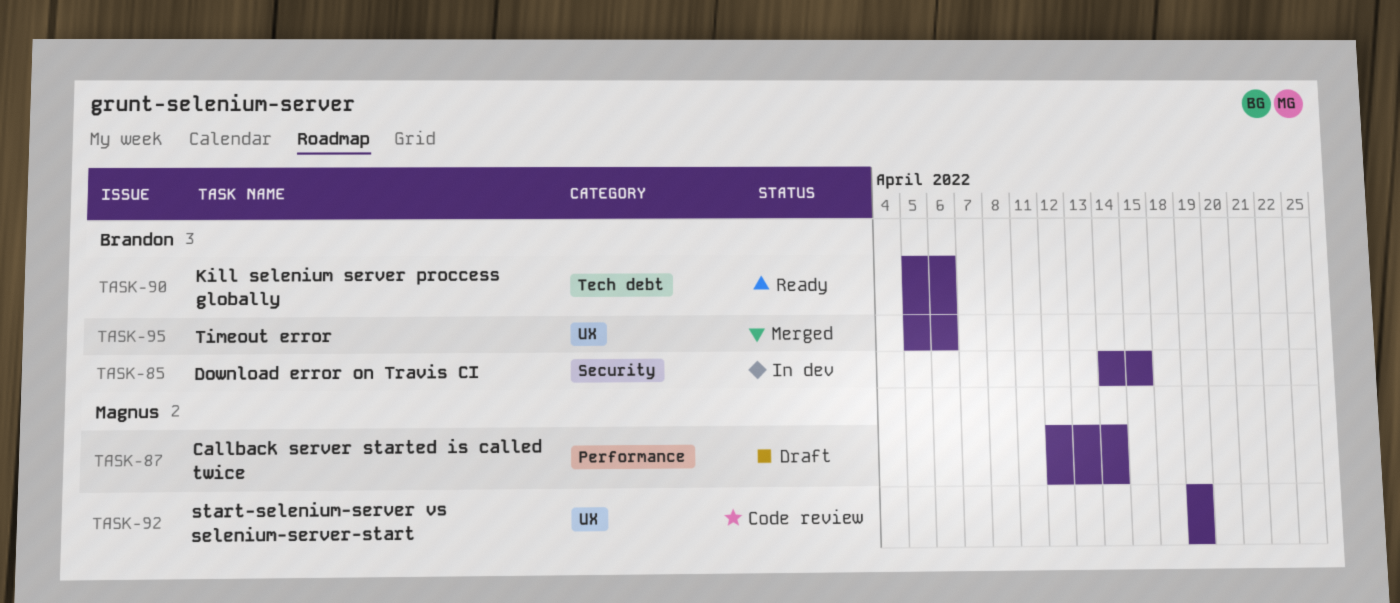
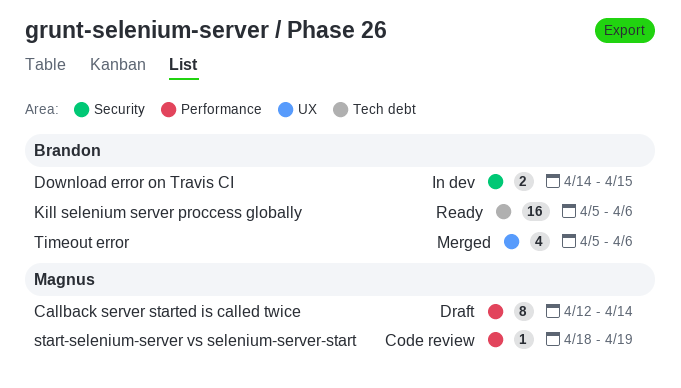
start-selenium-server vs selenium-server-start, label: UX -> Performance
start-selenium-server vs selenium-server-start, start: Apr 19 -> Apr 18

